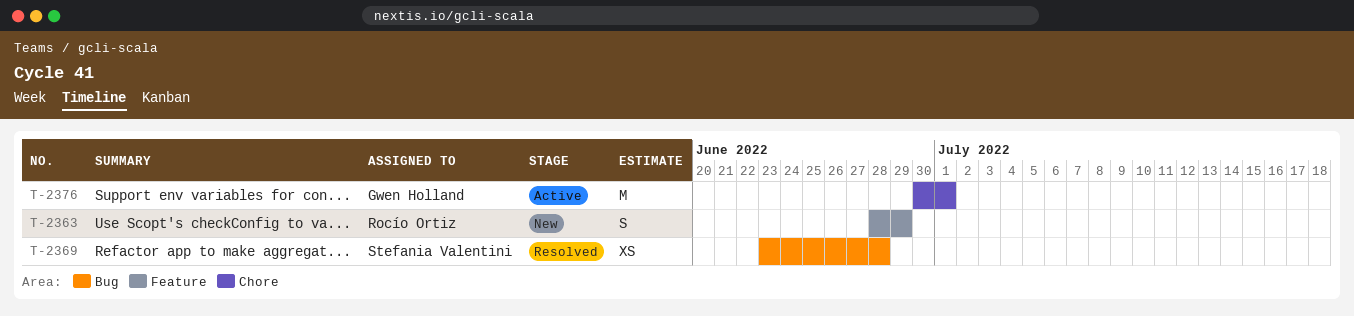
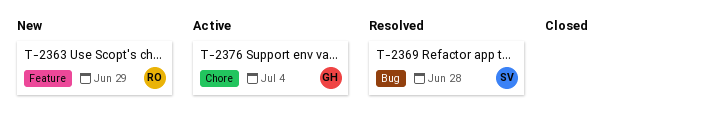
T-2376, due: Jul 1 -> Jul 4

